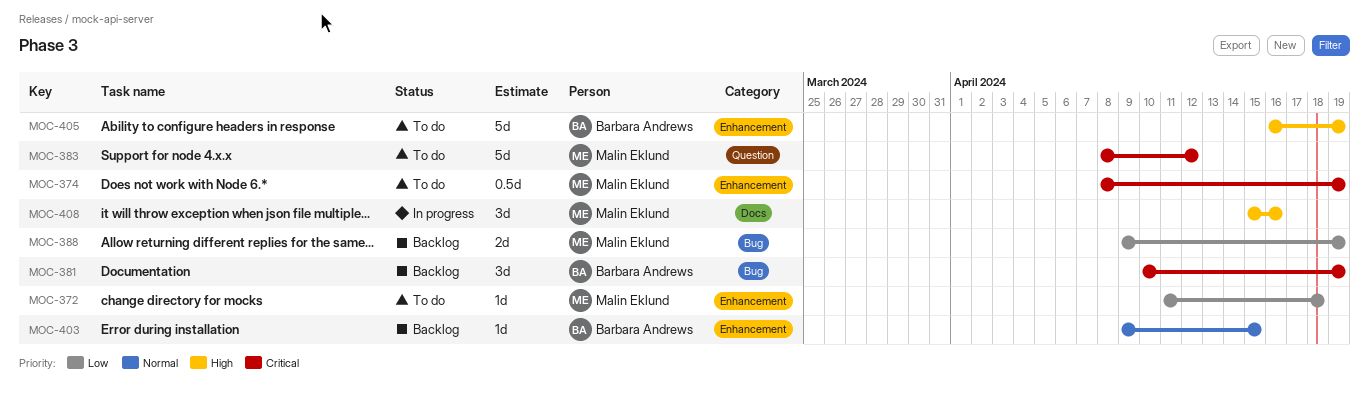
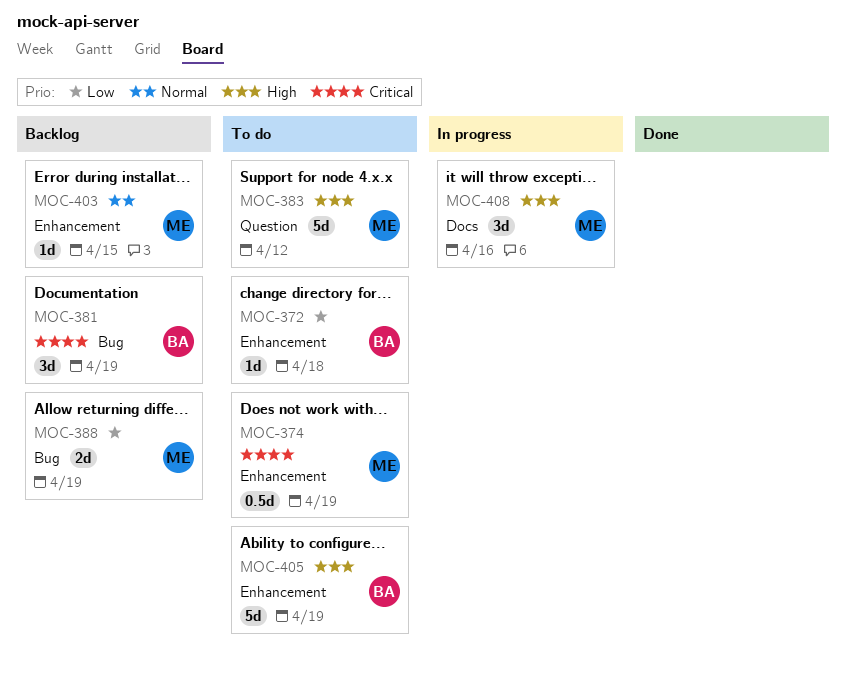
MOC-372, owner: Malin Eklund -> Barbara Andrews
MOC-383, priority: Critical -> High
MOC-403, owner: Barbara Andrews -> Malin Eklund

